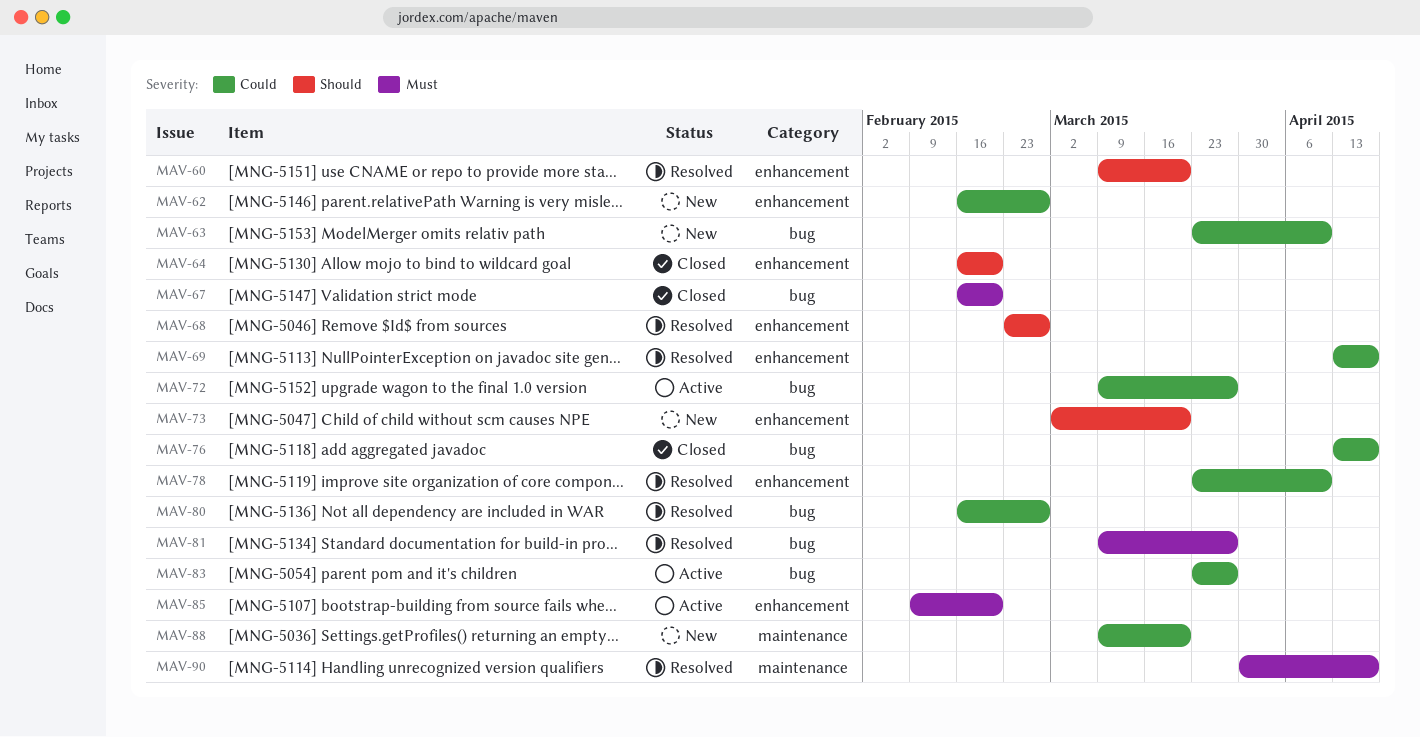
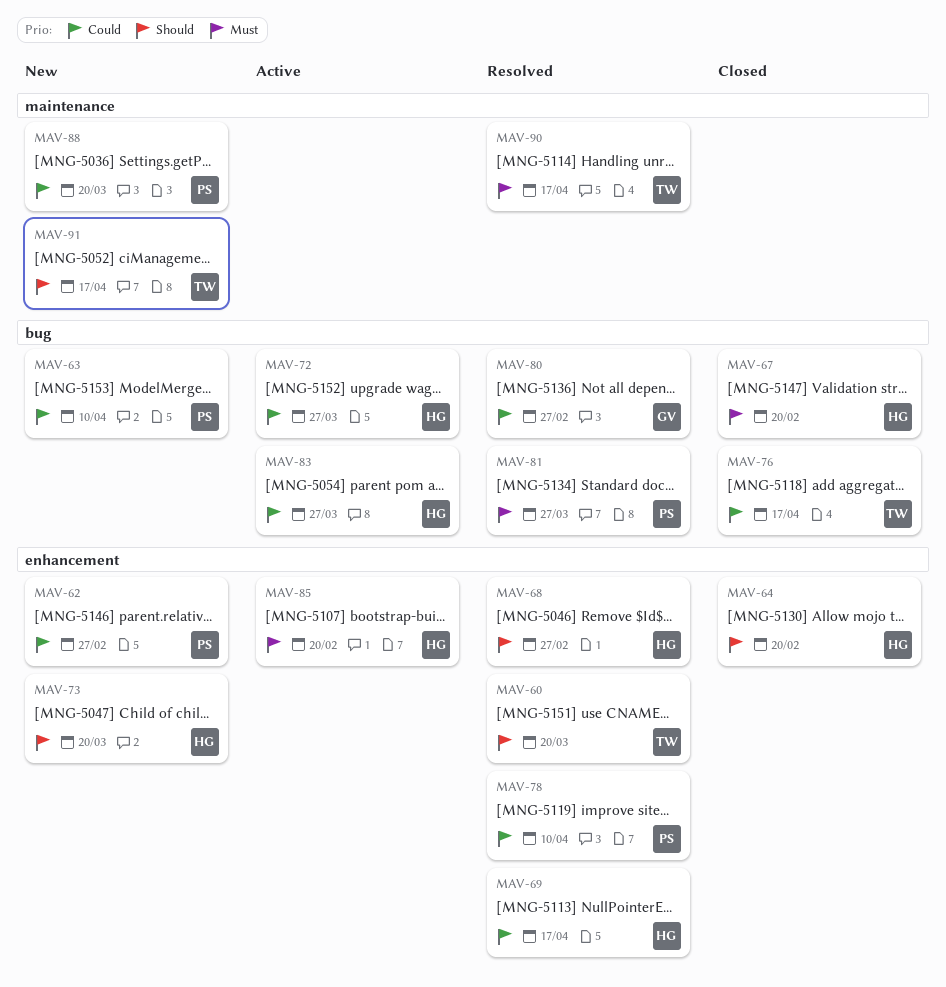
MAV-91: none -> present

